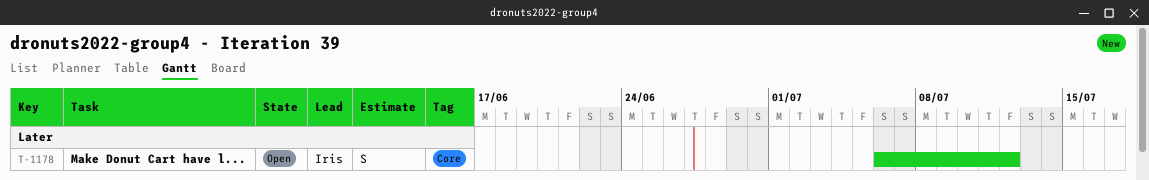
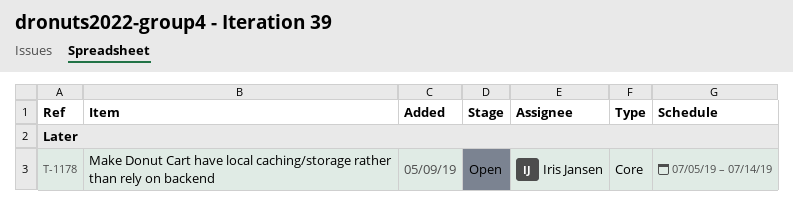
T-1178, start: Jul 6 -> Jul 5
T-1178, due: Jul 12 -> Jul 14

